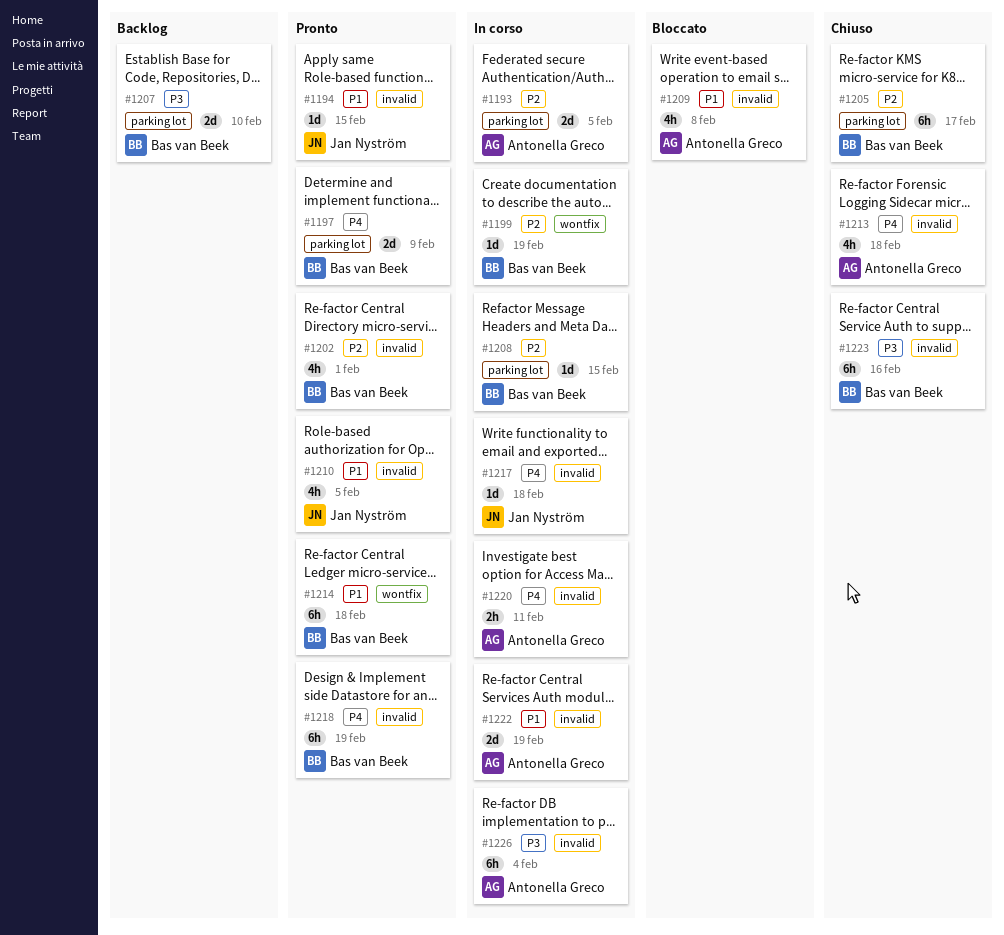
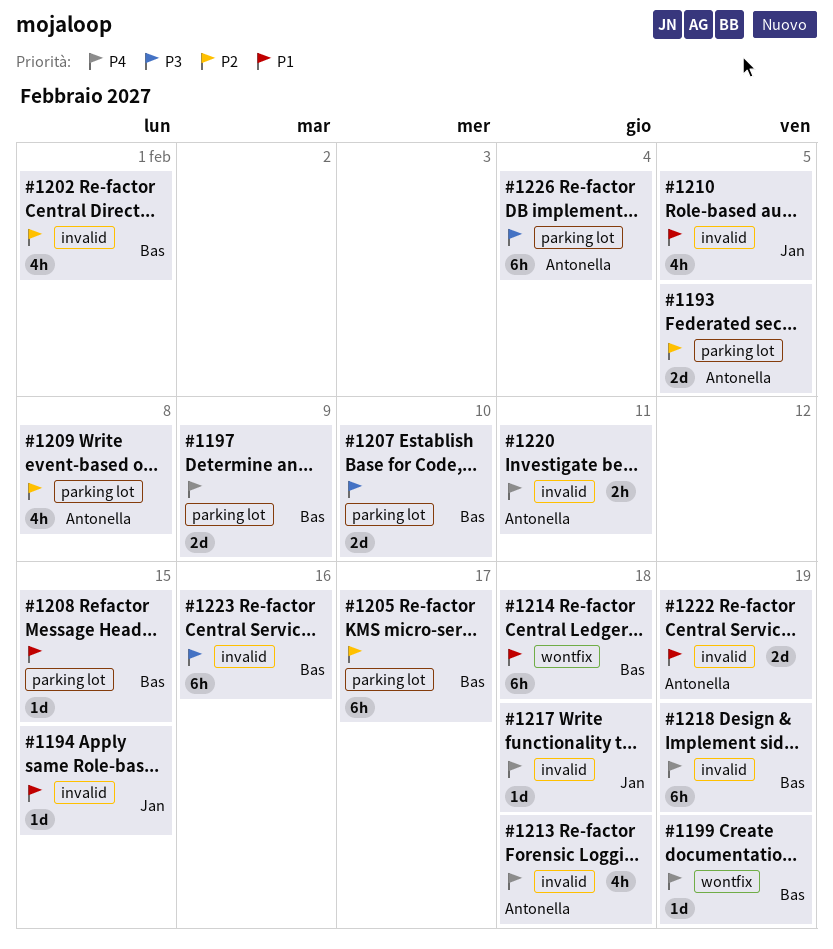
#1199, priority: P2 -> P4
#1208, priority: P2 -> P1
#1209, priority: P1 -> P2
#1209, label: invalid -> parking lot
#1226, label: invalid -> parking lot

